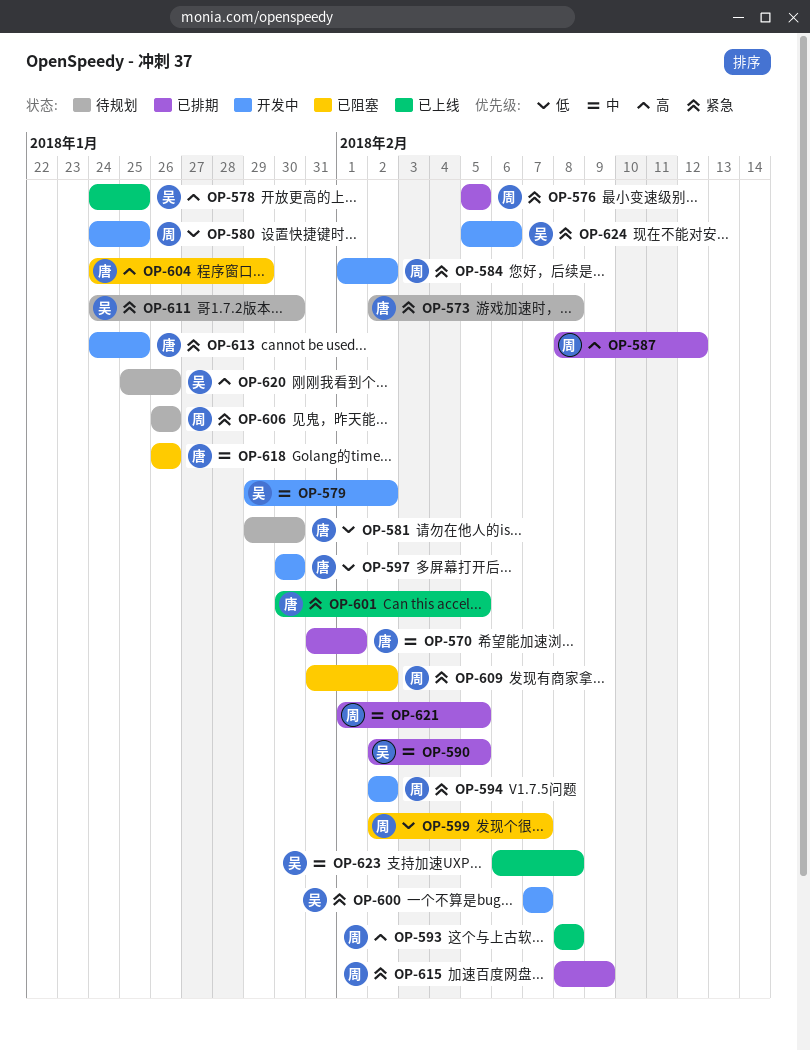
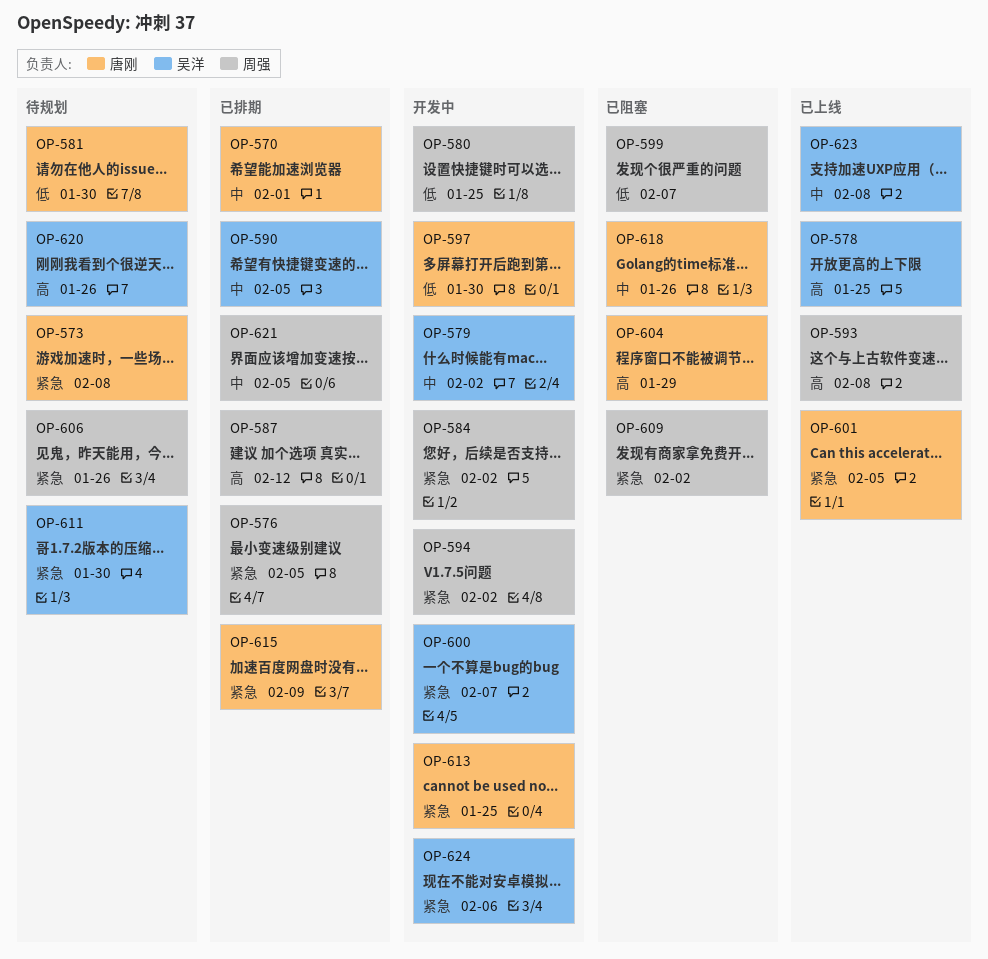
OP-615, owner: 周强 -> 唐刚

